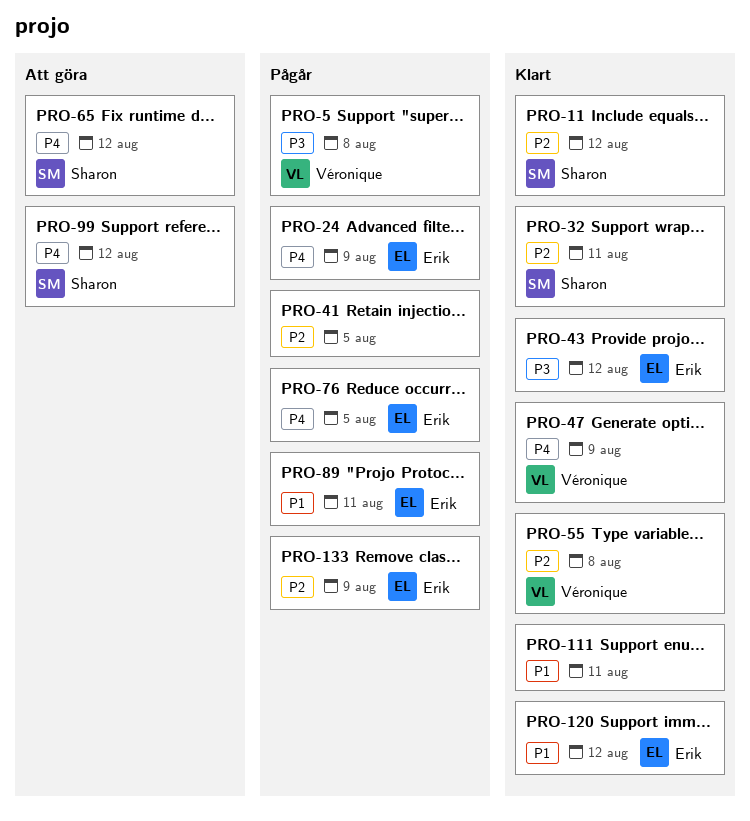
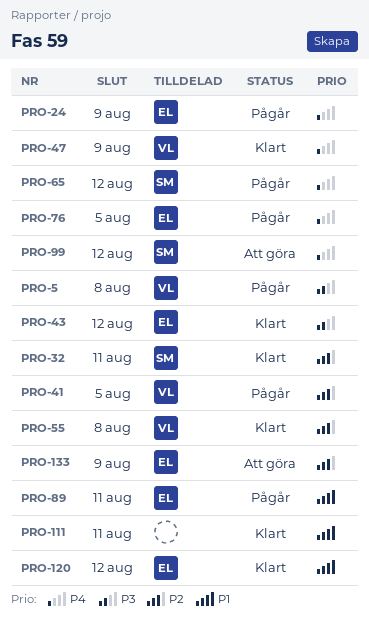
PRO-11: present -> none
PRO-41, owner: none -> Véronique
PRO-65, status: Att göra -> Pågår
PRO-133, status: Pågår -> Att göra

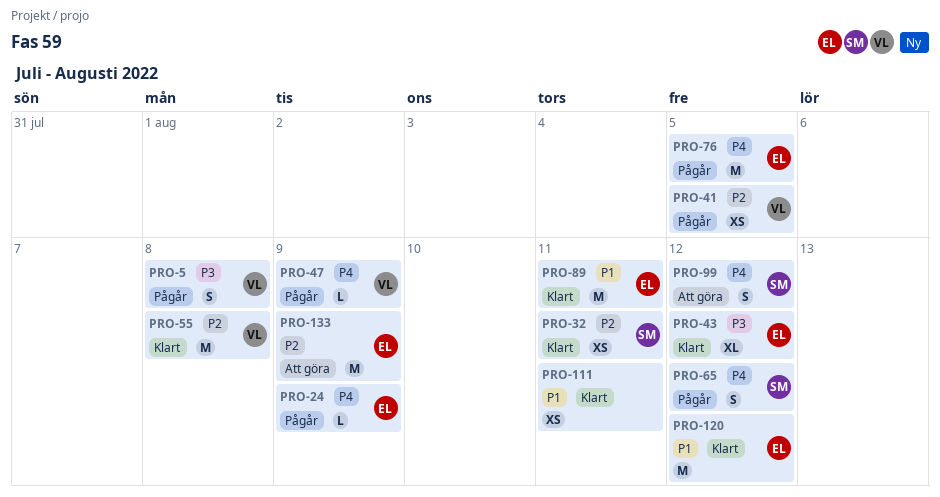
PRO-47, status: Klart -> Pågår
PRO-89, status: Pågår -> Klart

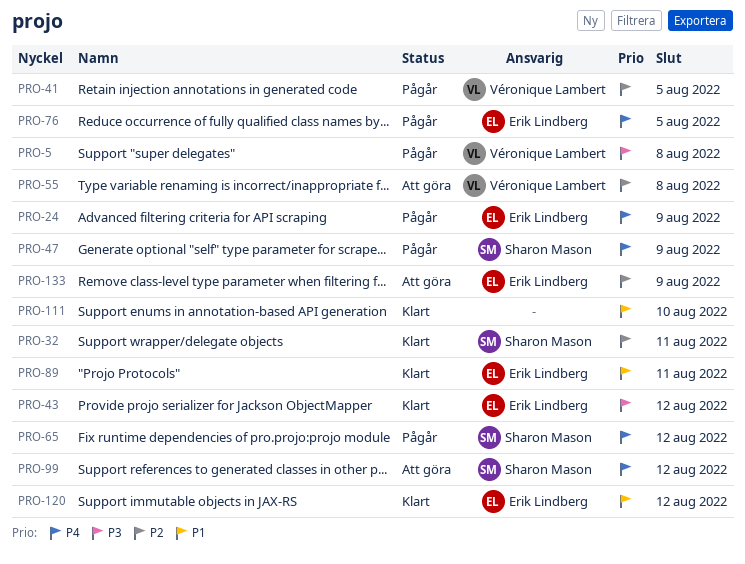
PRO-47, owner: Véronique Lambert -> Sharon Mason
PRO-55, status: Klart -> Att göra
PRO-111, due: Aug 11 -> Aug 10

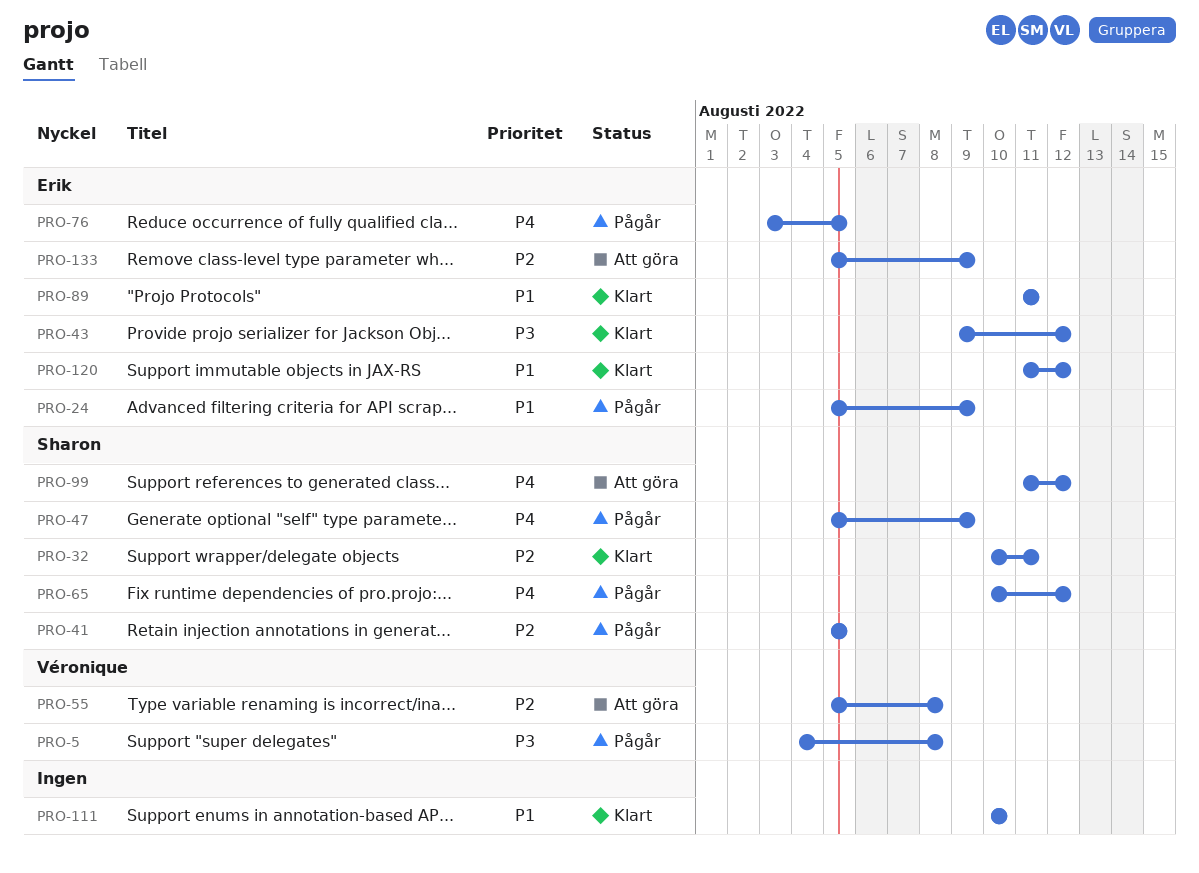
PRO-24, priority: P4 -> P1
PRO-41, owner: Véronique Lambert -> Sharon Mason

